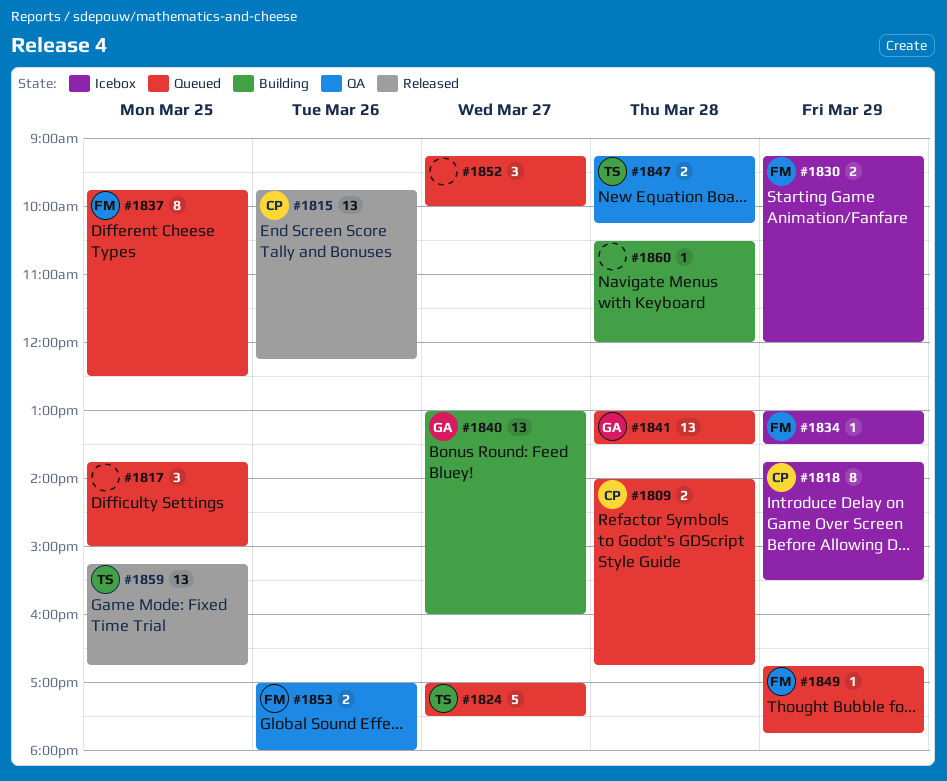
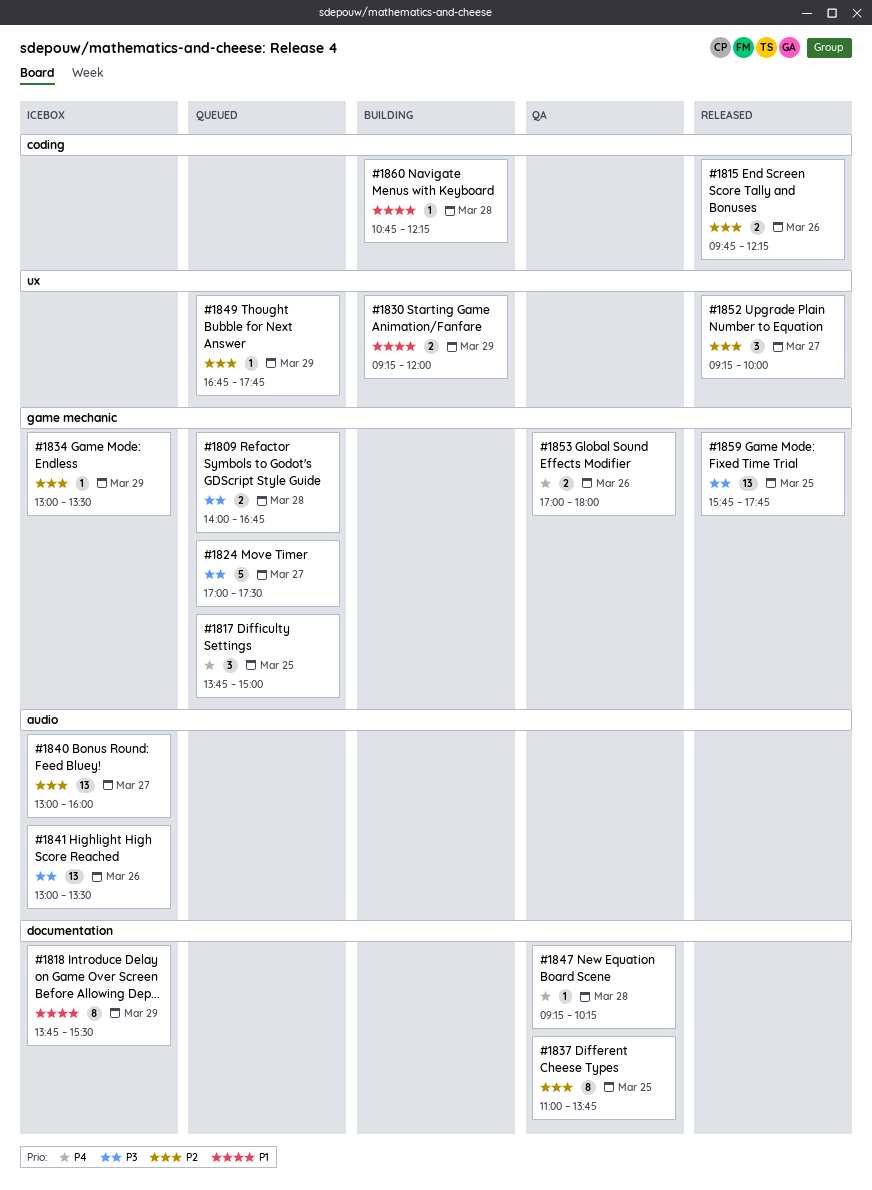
#1815, estimate: 13 -> 2
#1830, status: Icebox -> Building
#1837, status: Queued -> QA
#1837, begins: 09:45 -> 11:00
#1837, ends: 12:30 -> 13:45
#1840, status: Building -> Icebox
#1841, status: Queued -> Icebox
#1841, day: Mar 28 -> Mar 26
#1847, estimate: 2 -> 1
#1852, status: Queued -> Released
#1859, begins: 15:15 -> 15:45
#1859, ends: 16:45 -> 17:45
#1860, begins: 10:30 -> 10:45
#1860, ends: 12:00 -> 12:15

